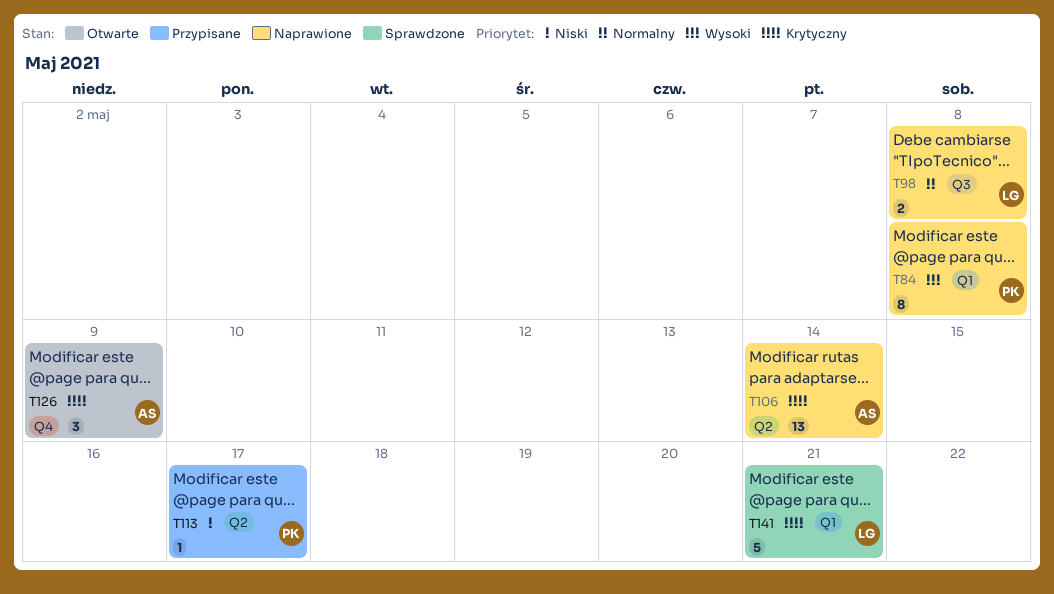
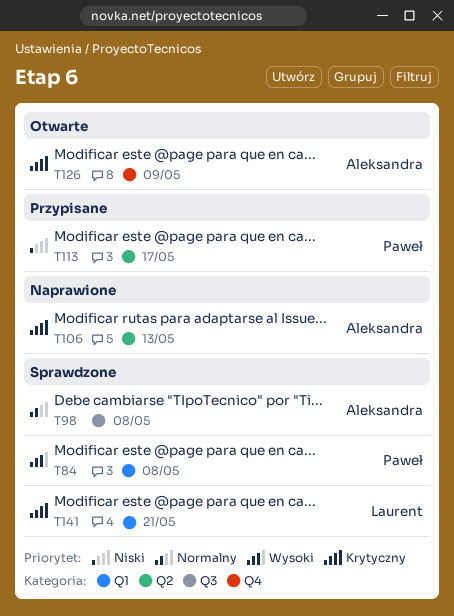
T84, status: Naprawione -> Sprawdzone
T98, status: Naprawione -> Sprawdzone
T98, owner: Laurent -> Aleksandra
T106, due: May 14 -> May 13

